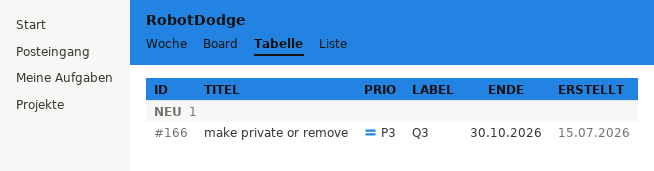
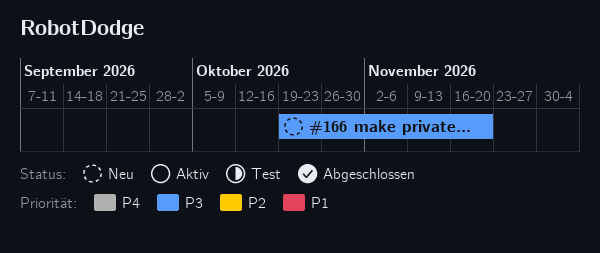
#166, due: Oct 30 -> Nov 20

